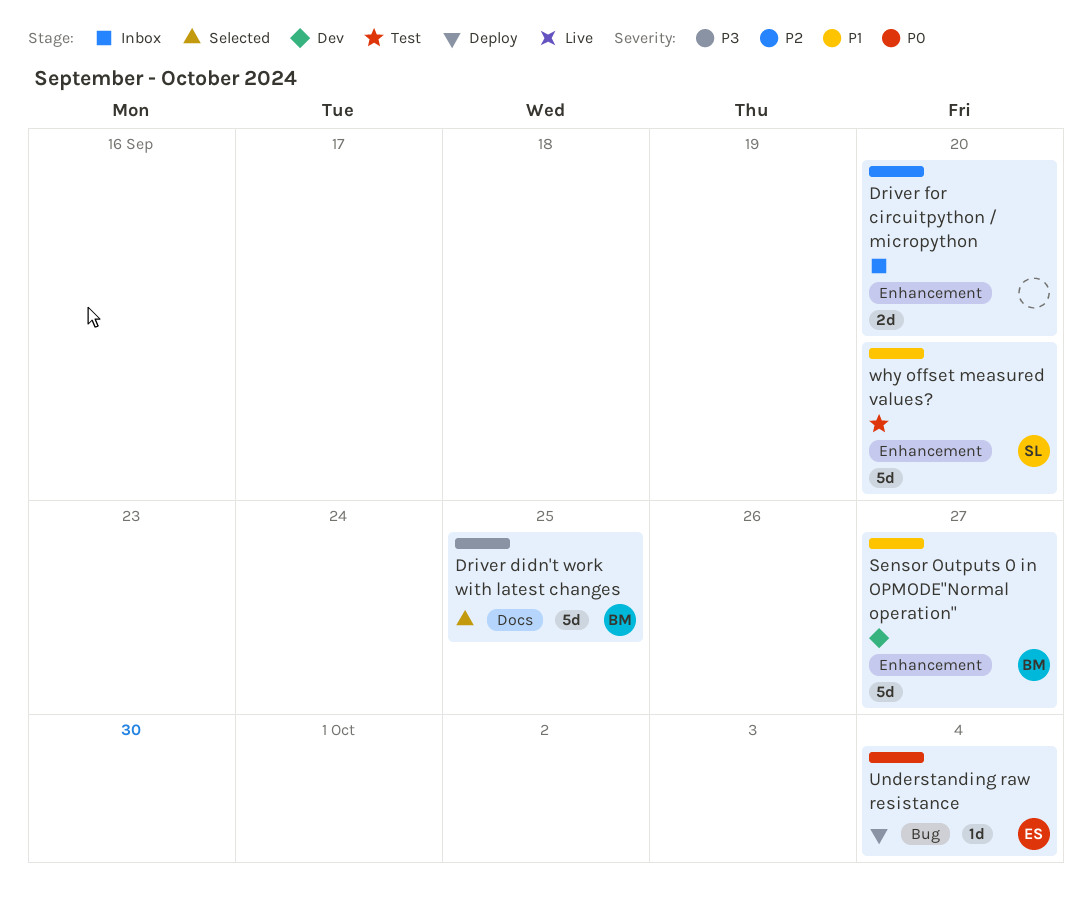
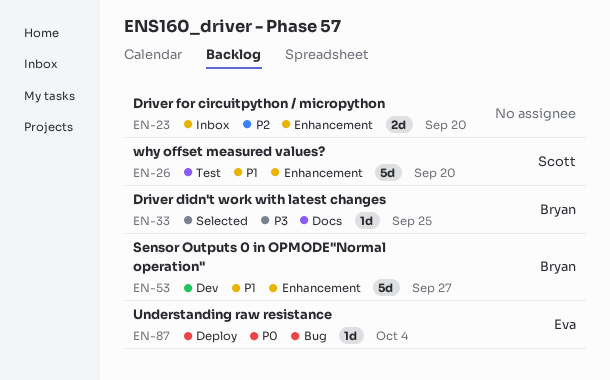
Driver didn't work with latest changes, estimate: 5d -> 1d

